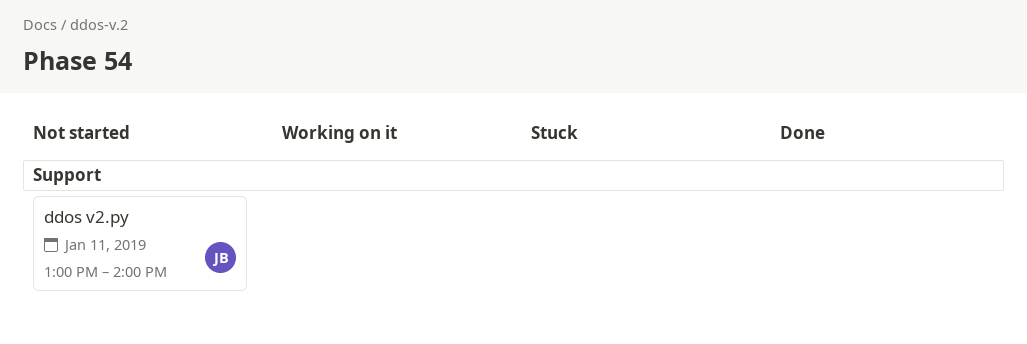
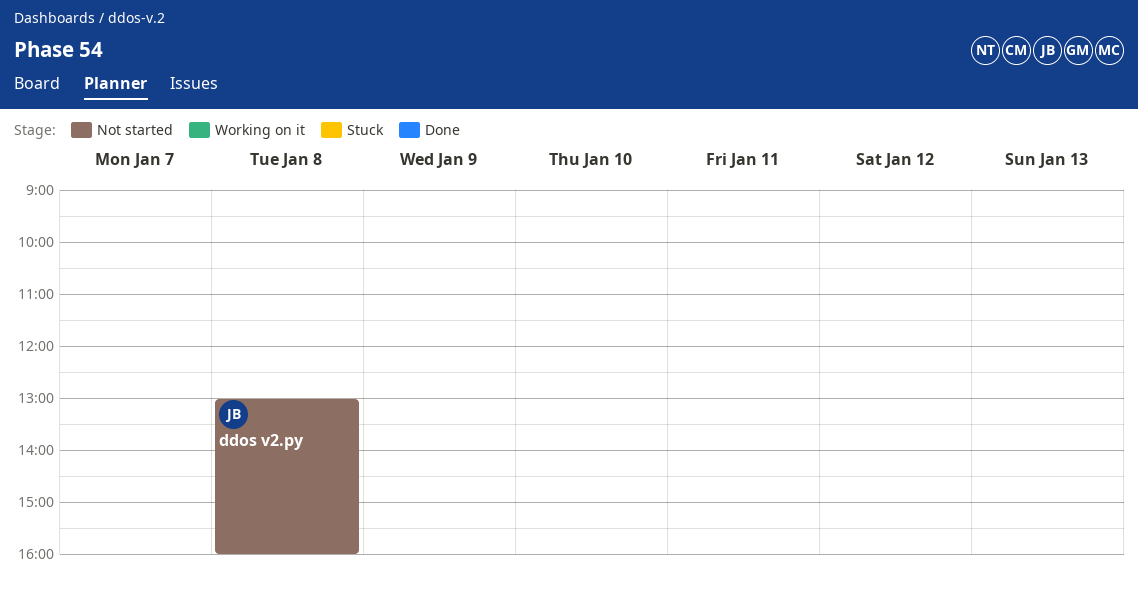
ddos v2.py, day: Jan 11 -> Jan 8
ddos v2.py, ends: 14:00 -> 16:00

